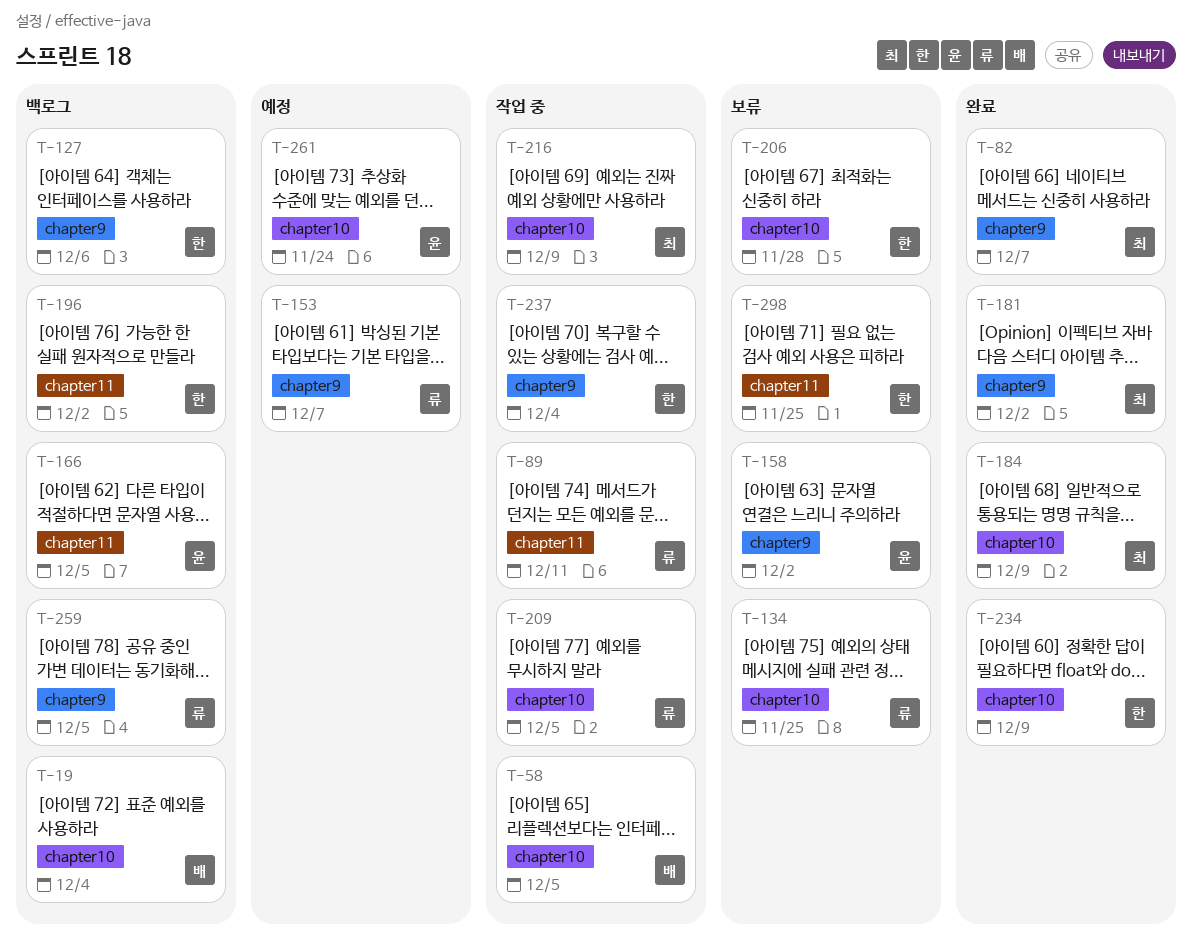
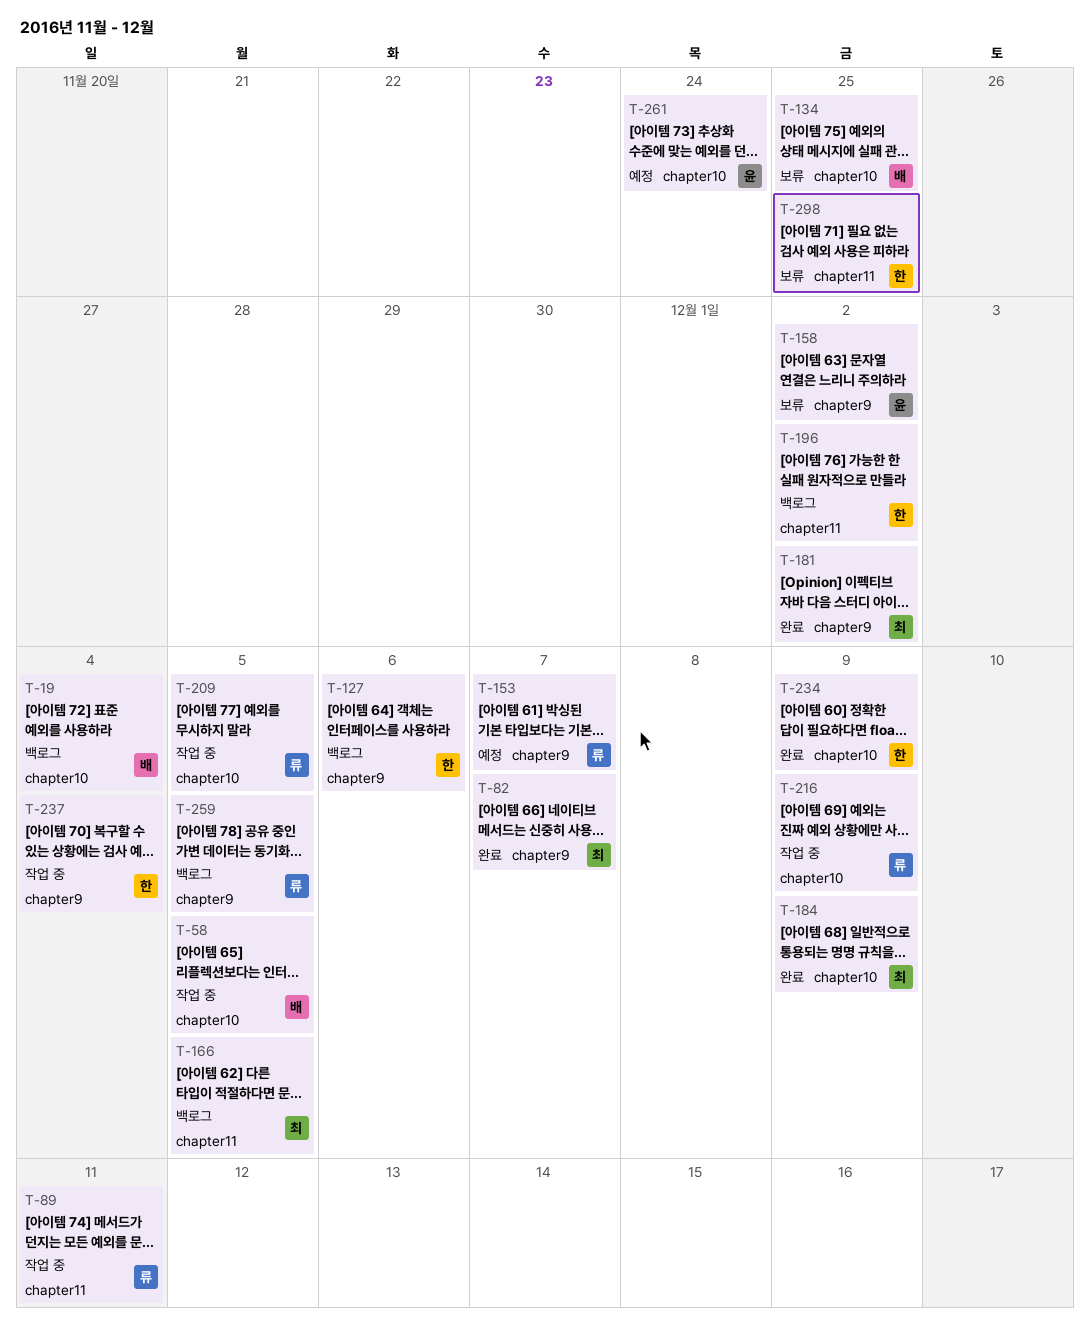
T-134, owner: 류 -> 배
T-166, owner: 윤 -> 최
T-206: present -> none
T-216, owner: 최 -> 류

